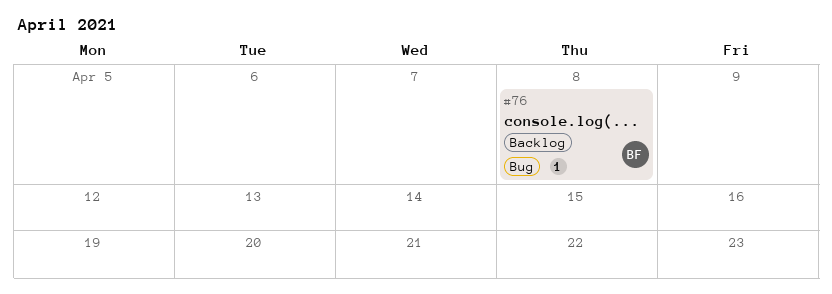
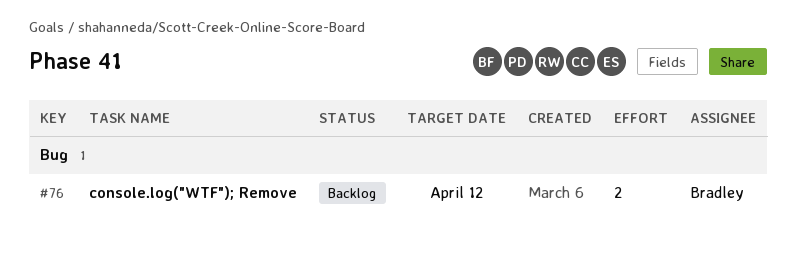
#76, estimate: 1 -> 2
#76, due: Apr 8 -> Apr 12

